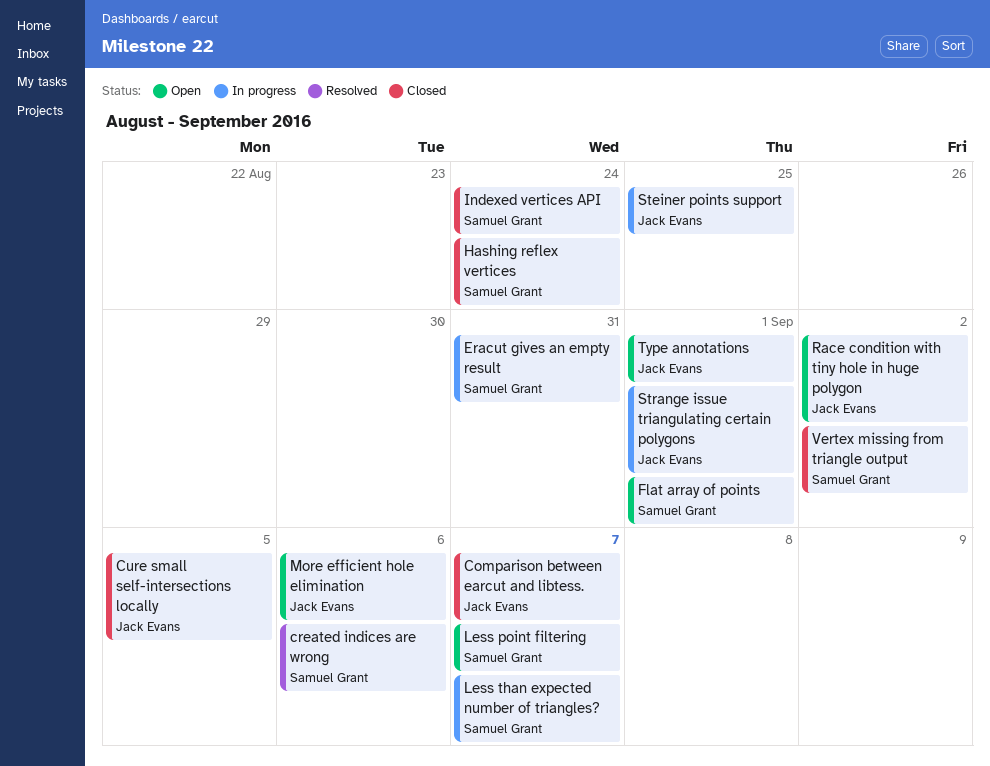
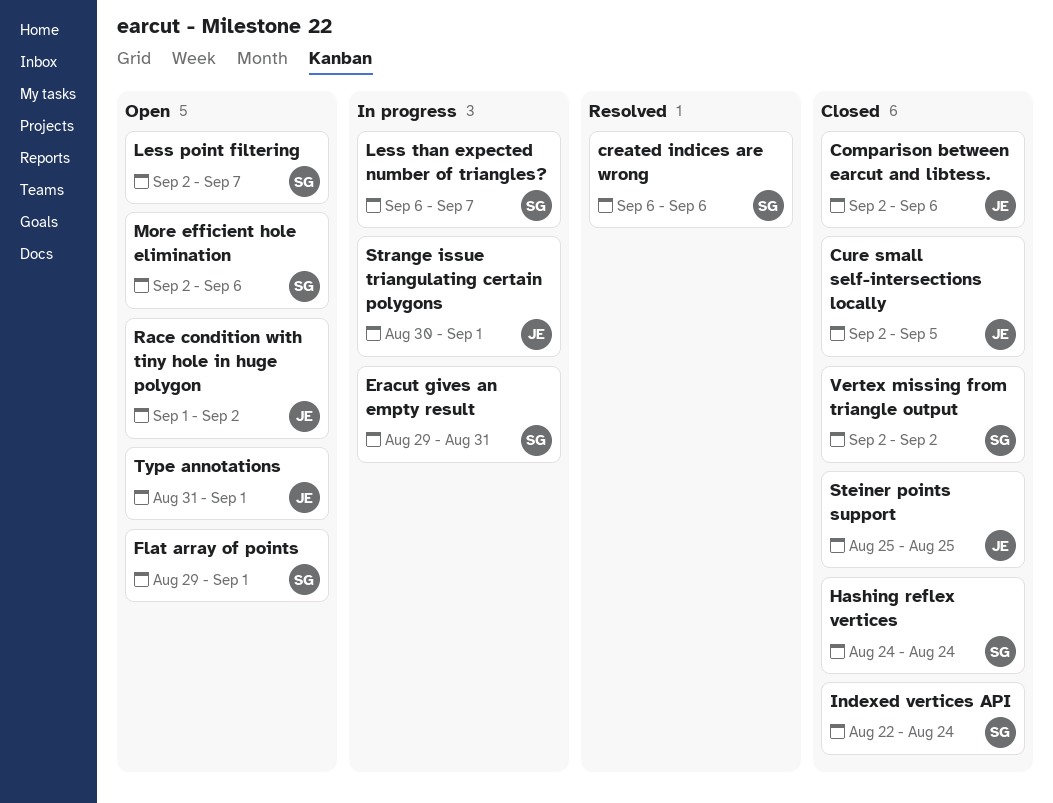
Comparison between earcut and libtess., due: Sep 7 -> Sep 6
More efficient hole elimination, owner: Jack Evans -> Samuel Grant
Steiner points support, status: In progress -> Closed

